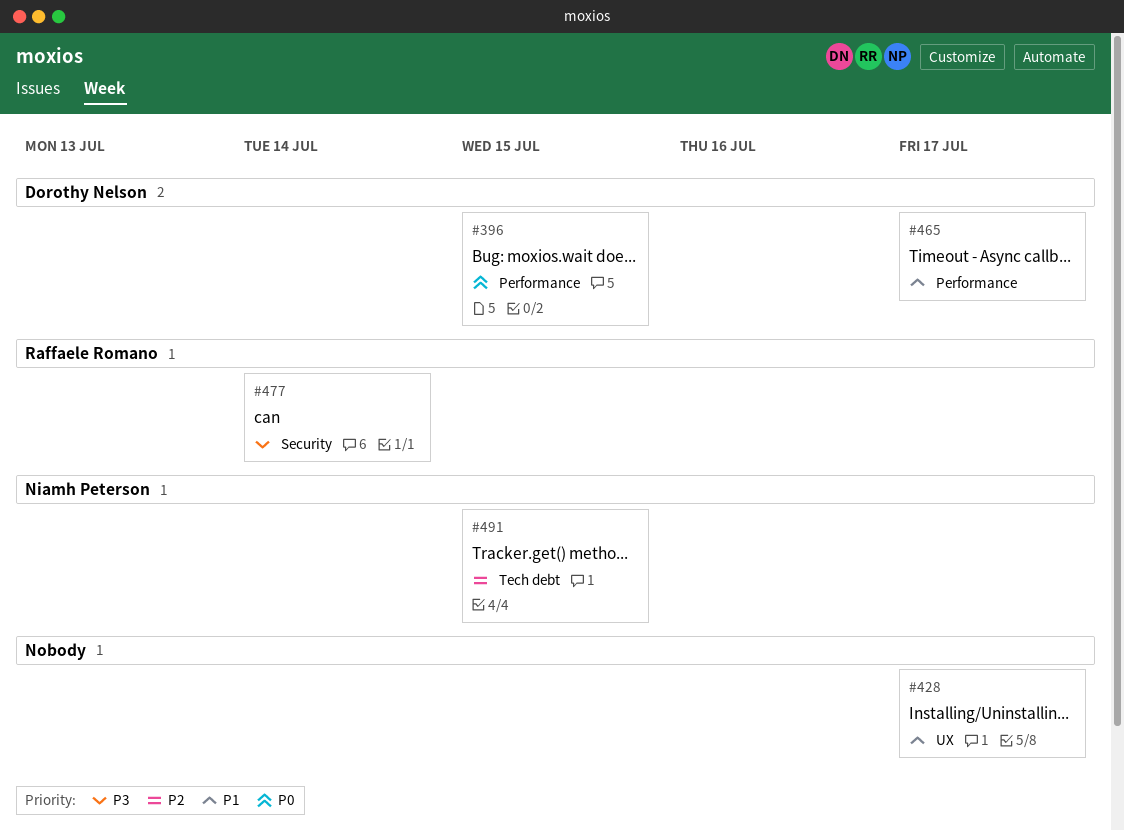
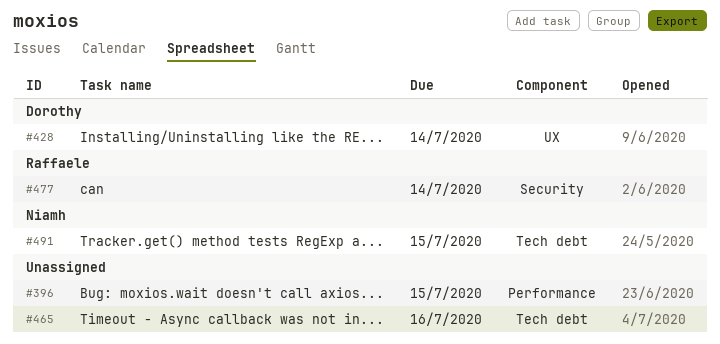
#396, owner: Dorothy Nelson -> none
#428, owner: none -> Dorothy Nelson
#428, due: Jul 17 -> Jul 14
#465, owner: Dorothy Nelson -> none
#465, label: Performance -> Tech debt
#465, due: Jul 17 -> Jul 16

